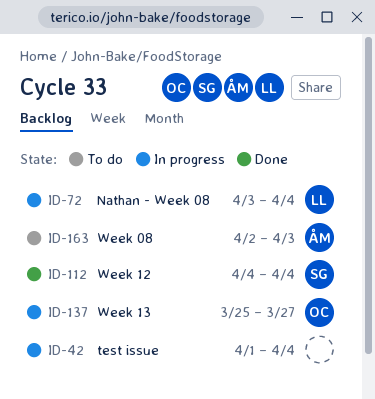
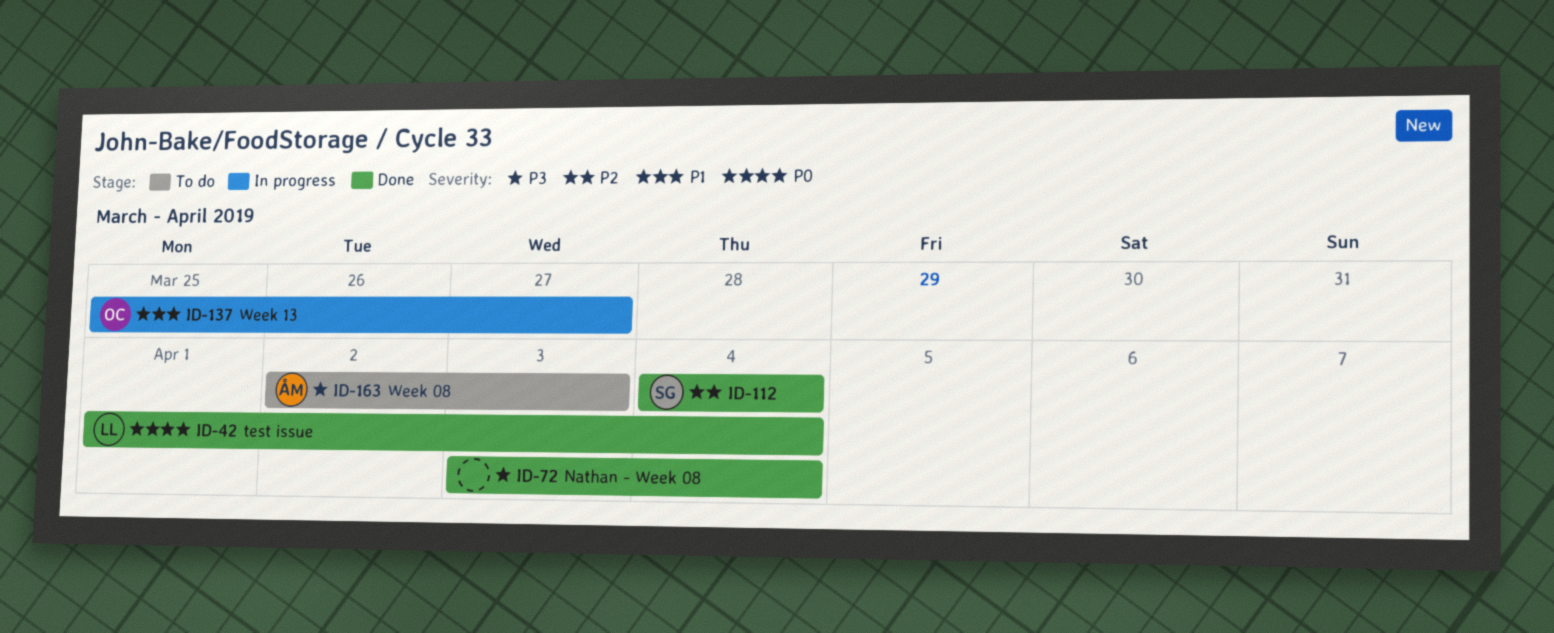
ID-42, status: In progress -> Done
ID-42, owner: none -> LL
ID-72, status: In progress -> Done
ID-72, owner: LL -> none

